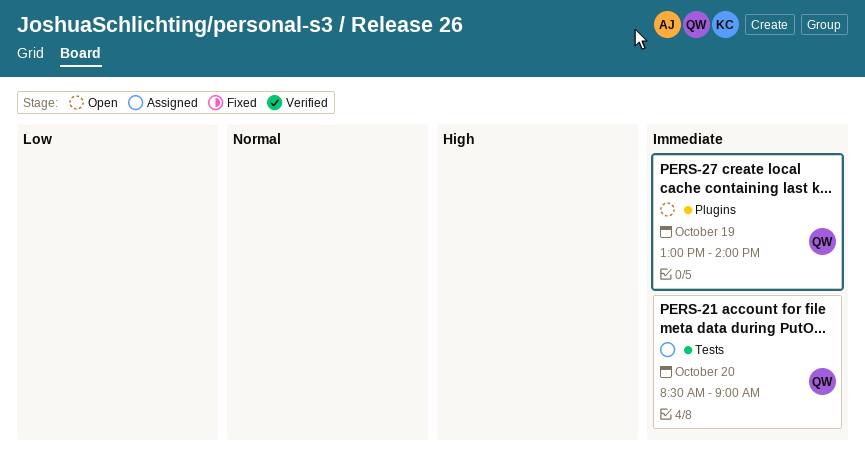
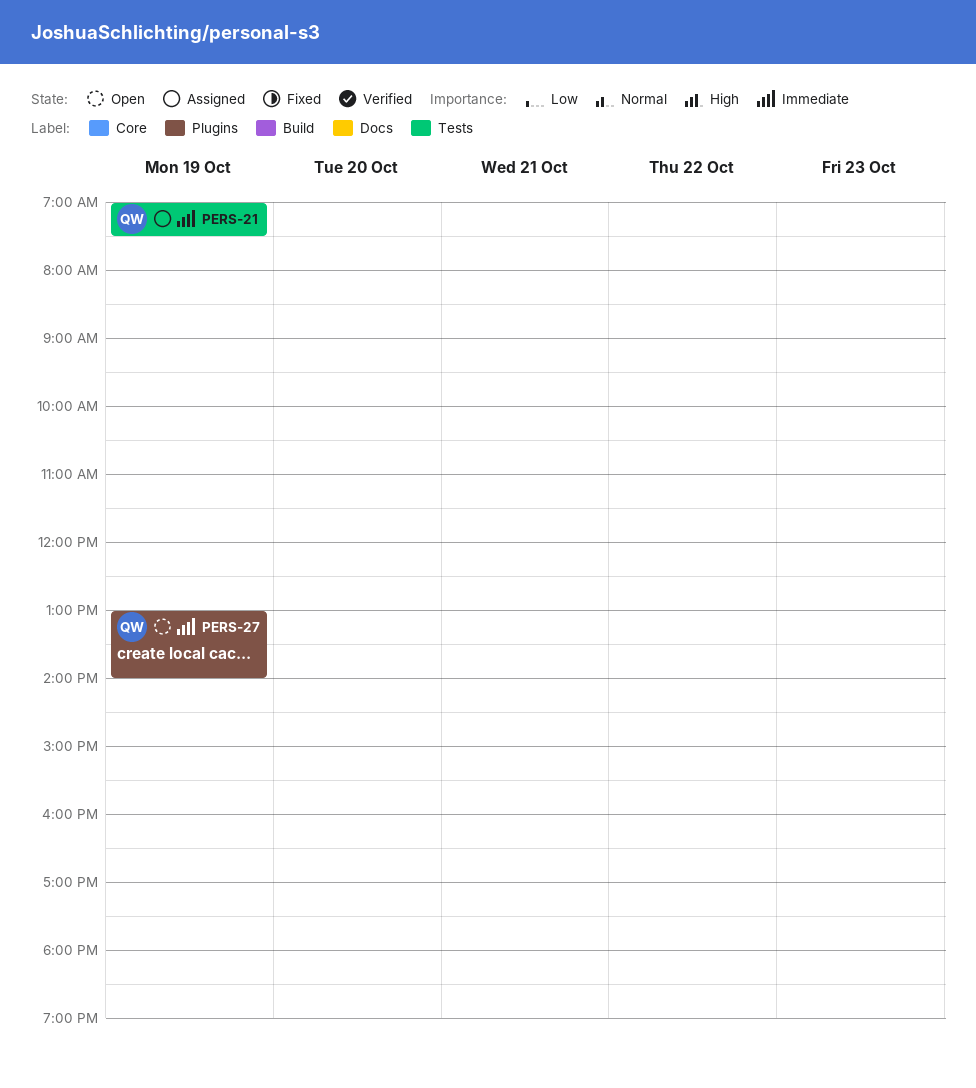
PERS-21, day: Oct 20 -> Oct 19
PERS-21, begins: 08:30 -> 07:00
PERS-21, ends: 09:00 -> 07:30

